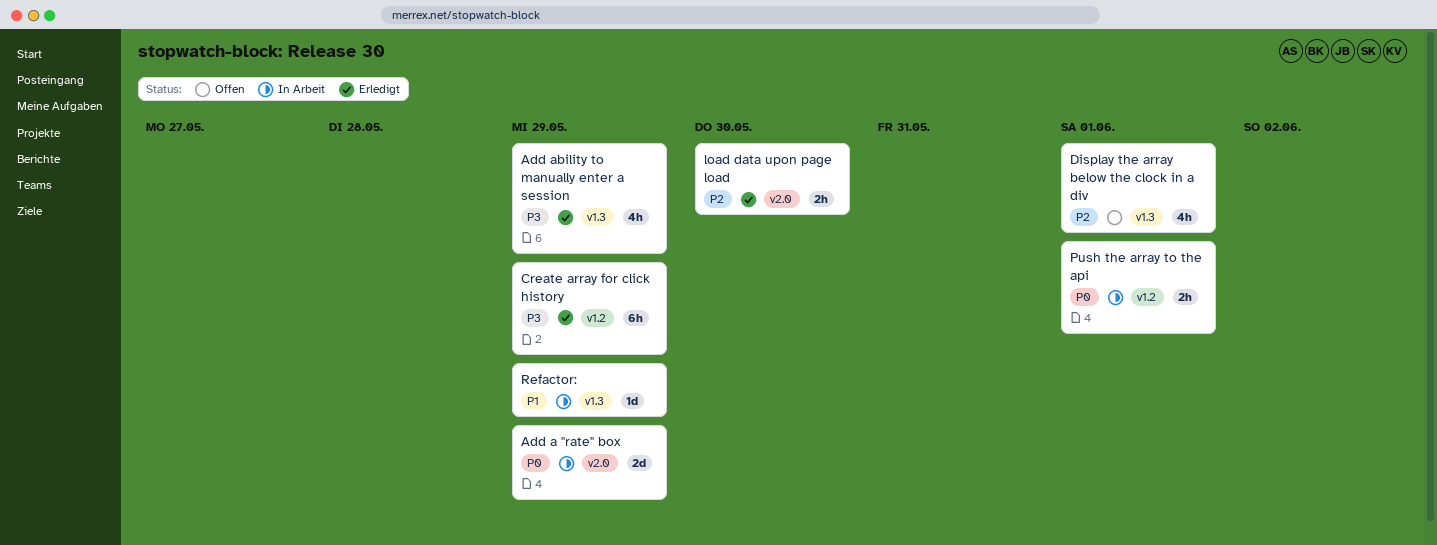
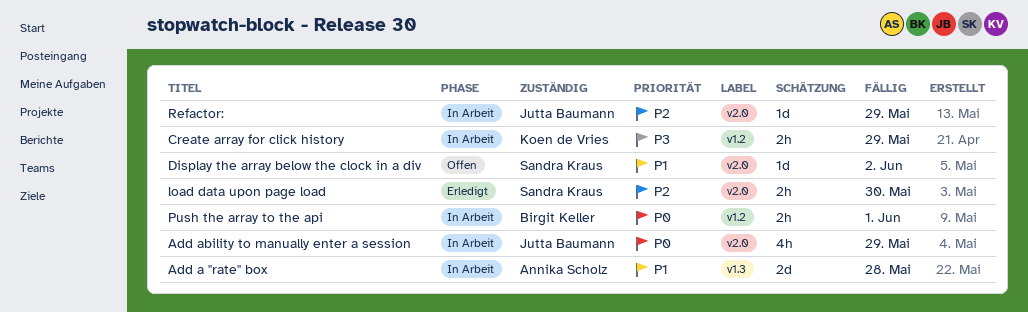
Add a "rate" box, priority: P0 -> P1
Add a "rate" box, label: v2.0 -> v1.3
Add a "rate" box, due: May 29 -> May 28
Add ability to manually enter a session, status: Erledigt -> In Arbeit
Add ability to manually enter a session, priority: P3 -> P0
Add ability to manually enter a session, label: v1.3 -> v2.0
Create array for click history, status: Erledigt -> In Arbeit
Create array for click history, estimate: 6h -> 2h
Display the array below the clock in a div, priority: P2 -> P1
Display the array below the clock in a div, label: v1.3 -> v2.0
Display the array below the clock in a div, estimate: 4h -> 1d
Display the array below the clock in a div, due: Jun 1 -> Jun 2
Refactor:, priority: P1 -> P2
Refactor:, label: v1.3 -> v2.0

